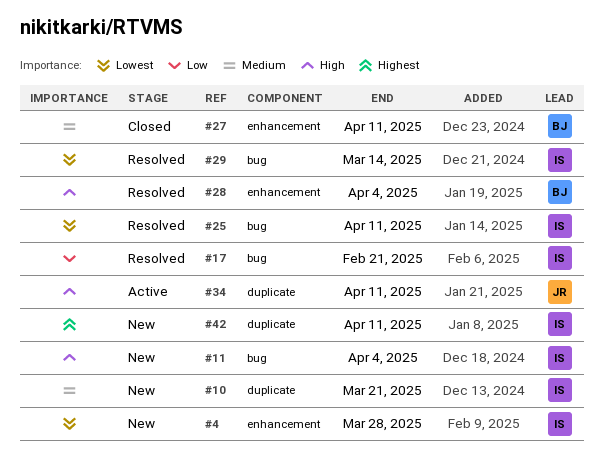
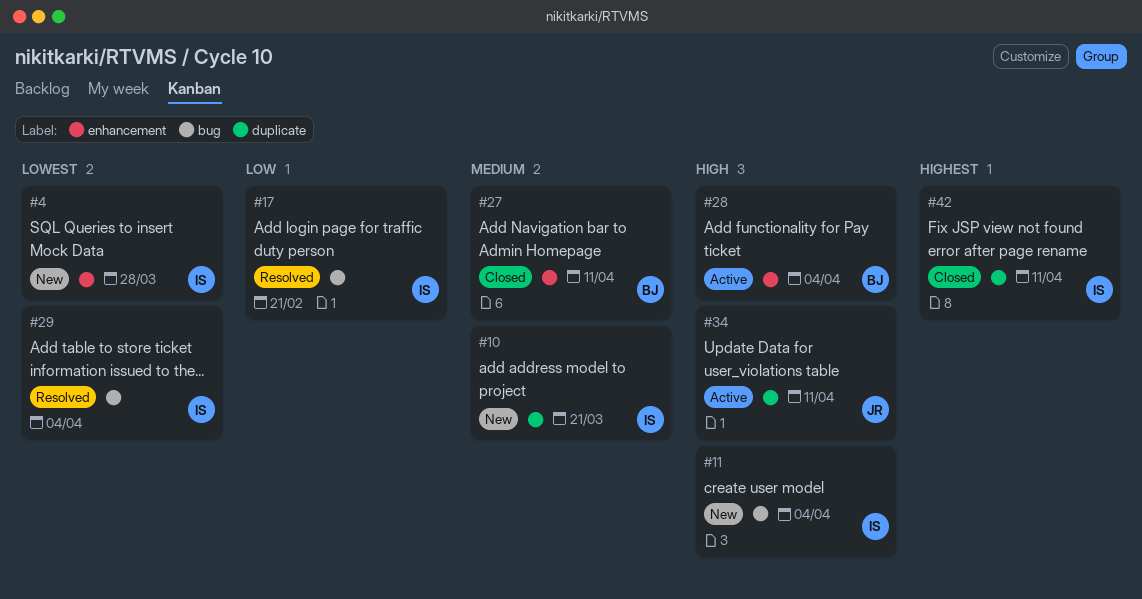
#25: present -> none
#28, status: Resolved -> Active
#29, due: Mar 14 -> Apr 4
#42, status: New -> Closed

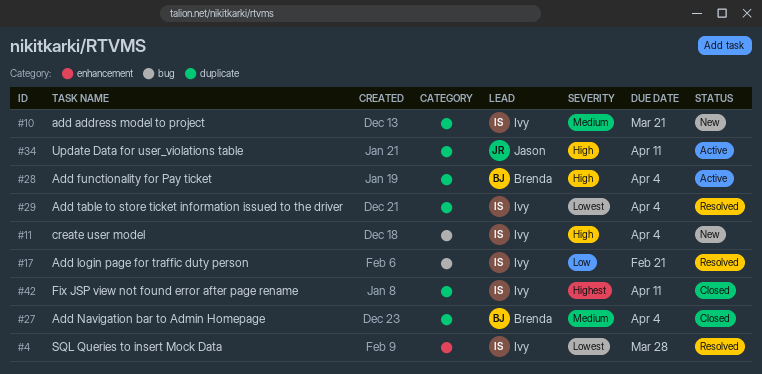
#4, status: New -> Resolved
#27, label: enhancement -> duplicate
#27, due: Apr 11 -> Apr 4
#28, label: enhancement -> duplicate
#29, label: bug -> duplicate

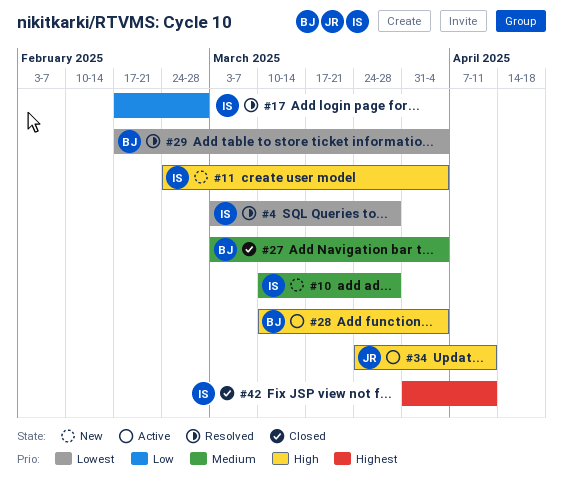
#10, due: Mar 21 -> Mar 28
#17, due: Feb 21 -> Feb 28
#29, owner: Ivy -> Brenda

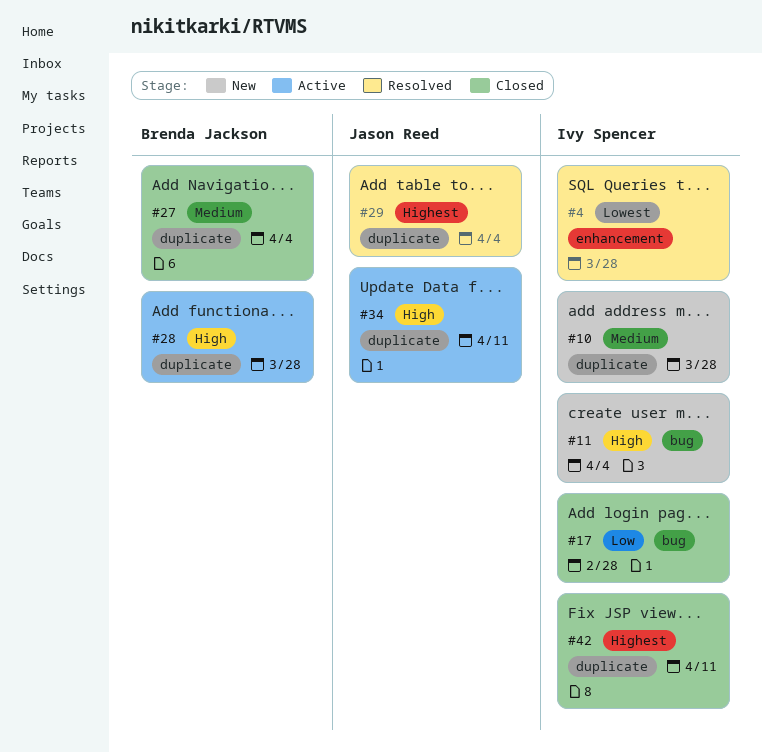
#17, status: Resolved -> Closed
#28, due: Apr 4 -> Mar 28
#29, owner: Brenda Jackson -> Jason Reed
#29, priority: Lowest -> Highest

